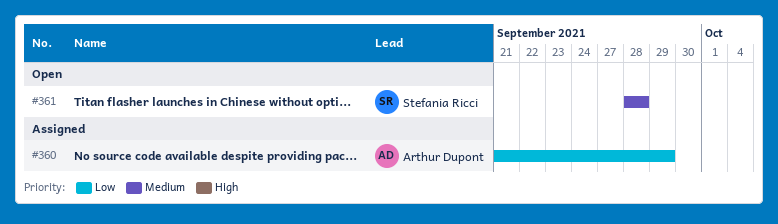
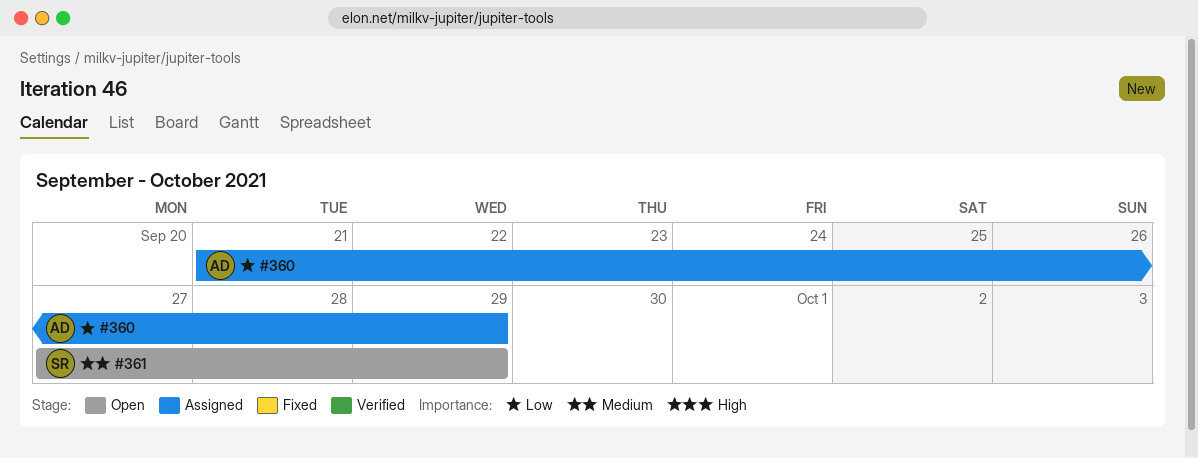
#361, start: Sep 28 -> Sep 27
#361, due: Sep 28 -> Sep 29

